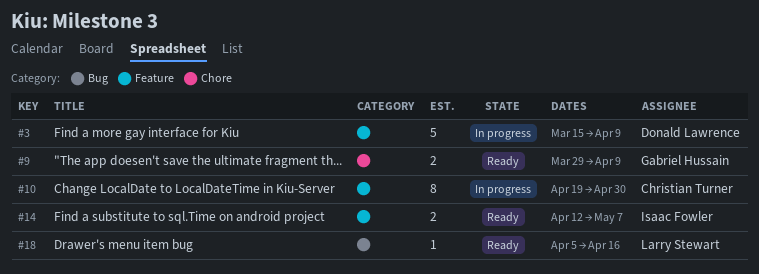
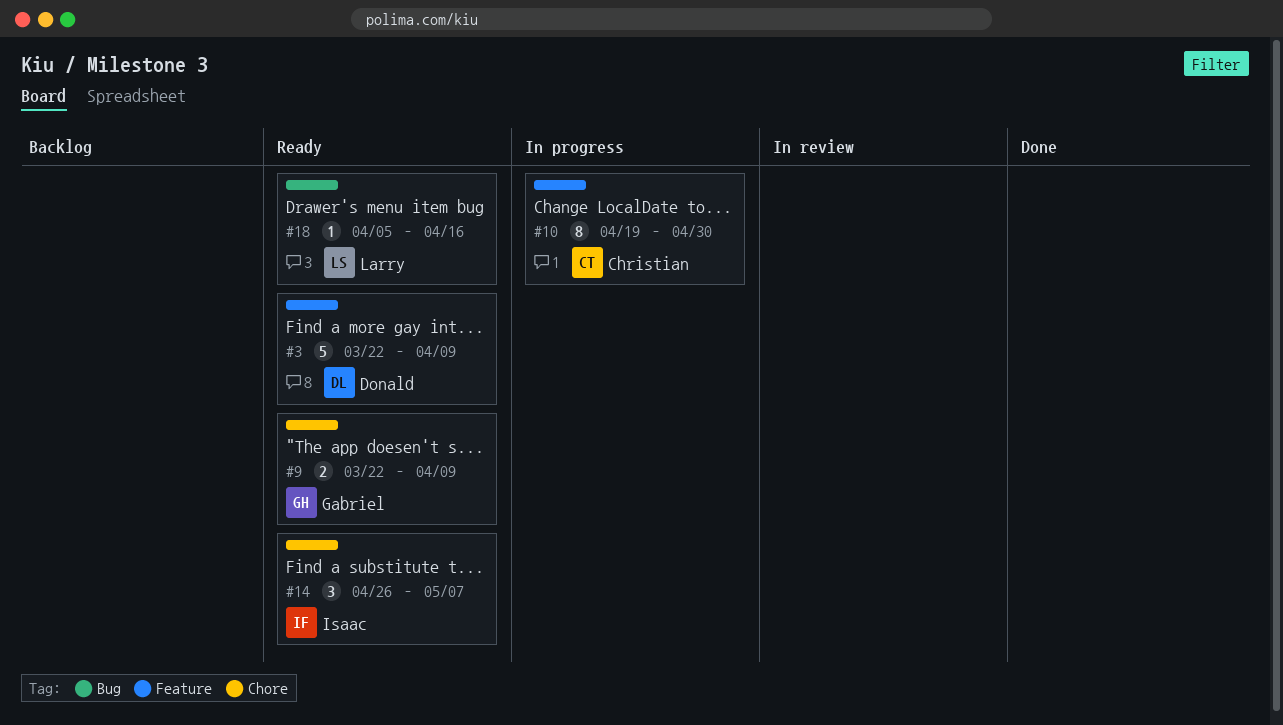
#3, status: In progress -> Ready
#3, start: Mar 15 -> Mar 22
#9, start: Mar 29 -> Mar 22
#14, label: Feature -> Chore
#14, estimate: 2 -> 3
#14, start: Apr 12 -> Apr 26

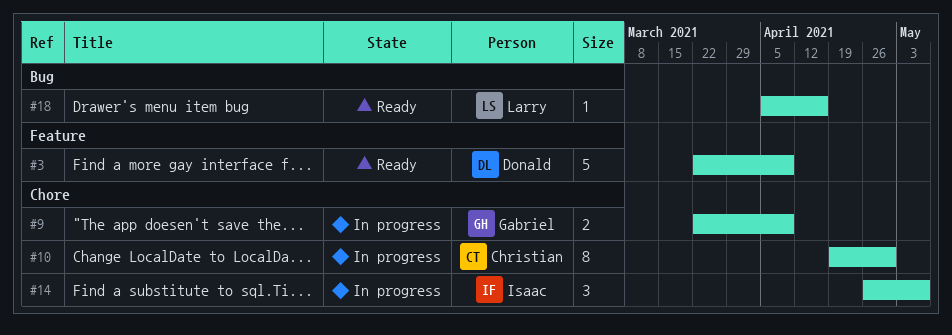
#9, status: Ready -> In progress
#10, label: Feature -> Chore
#14, status: Ready -> In progress

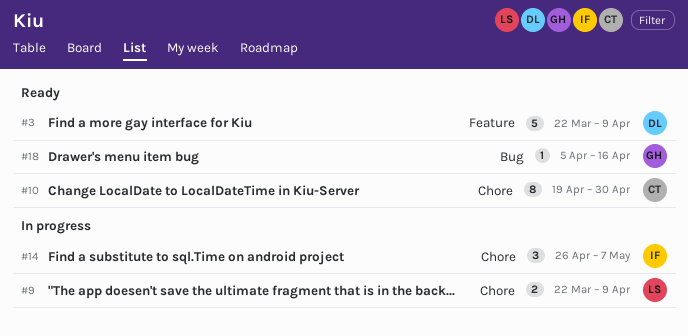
#9, owner: Gabriel -> Larry
#10, status: In progress -> Ready
#18, owner: Larry -> Gabriel

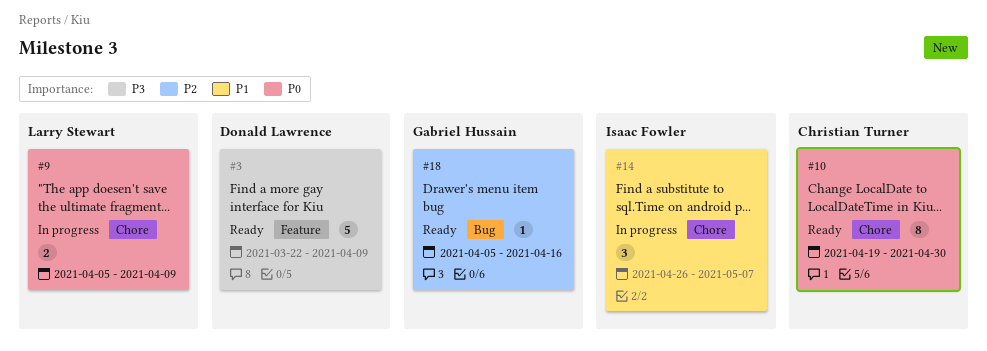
#9, start: Mar 22 -> Apr 5

